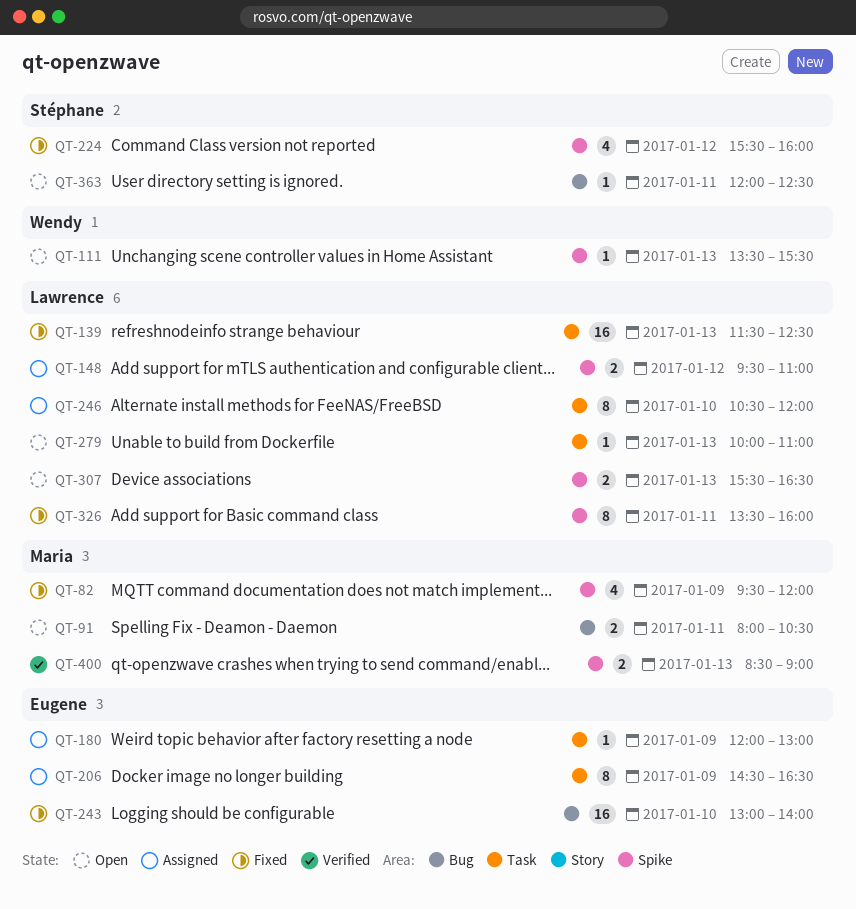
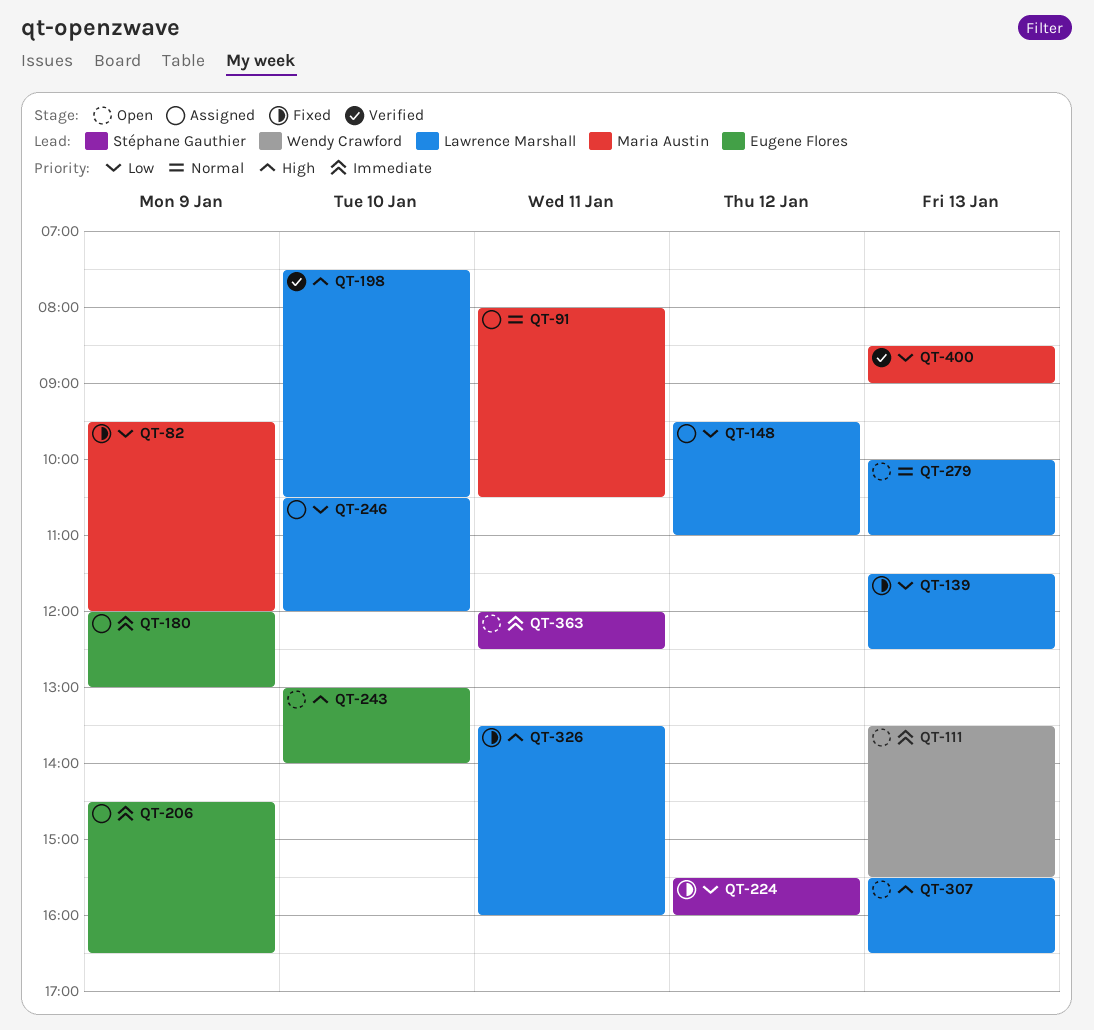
QT-91, status: Open -> Assigned
QT-198: none -> present
QT-243, status: Fixed -> Open

